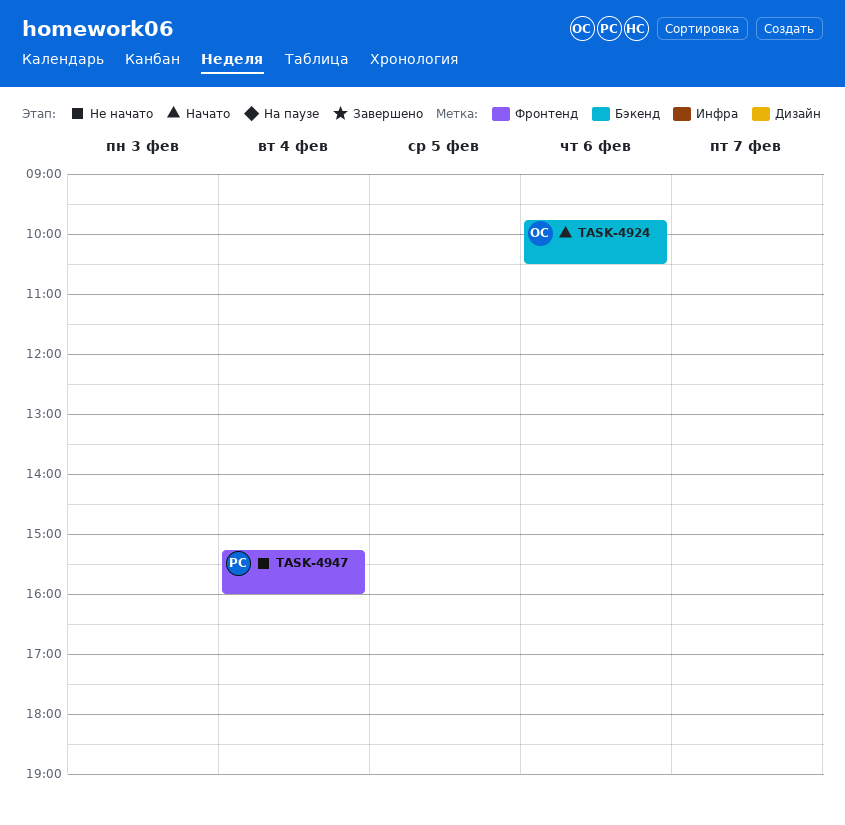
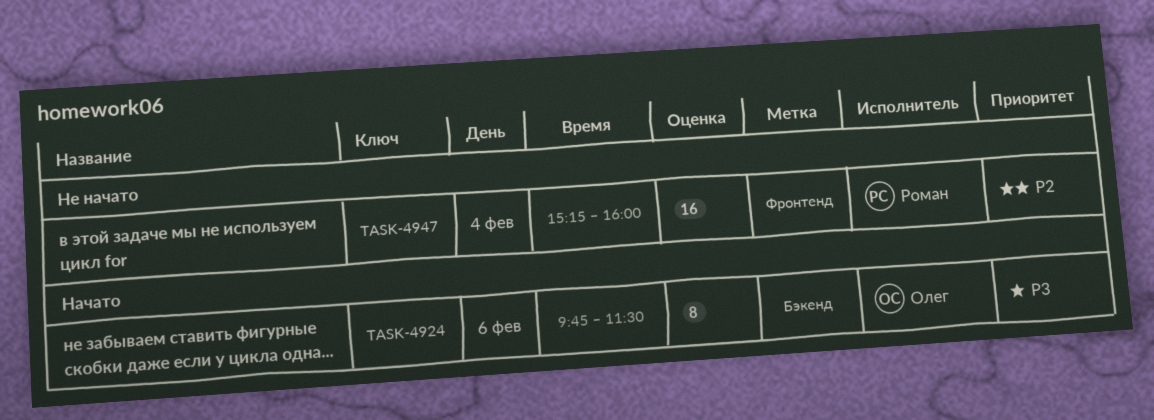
TASK-4924, ends: 10:30 -> 11:30

